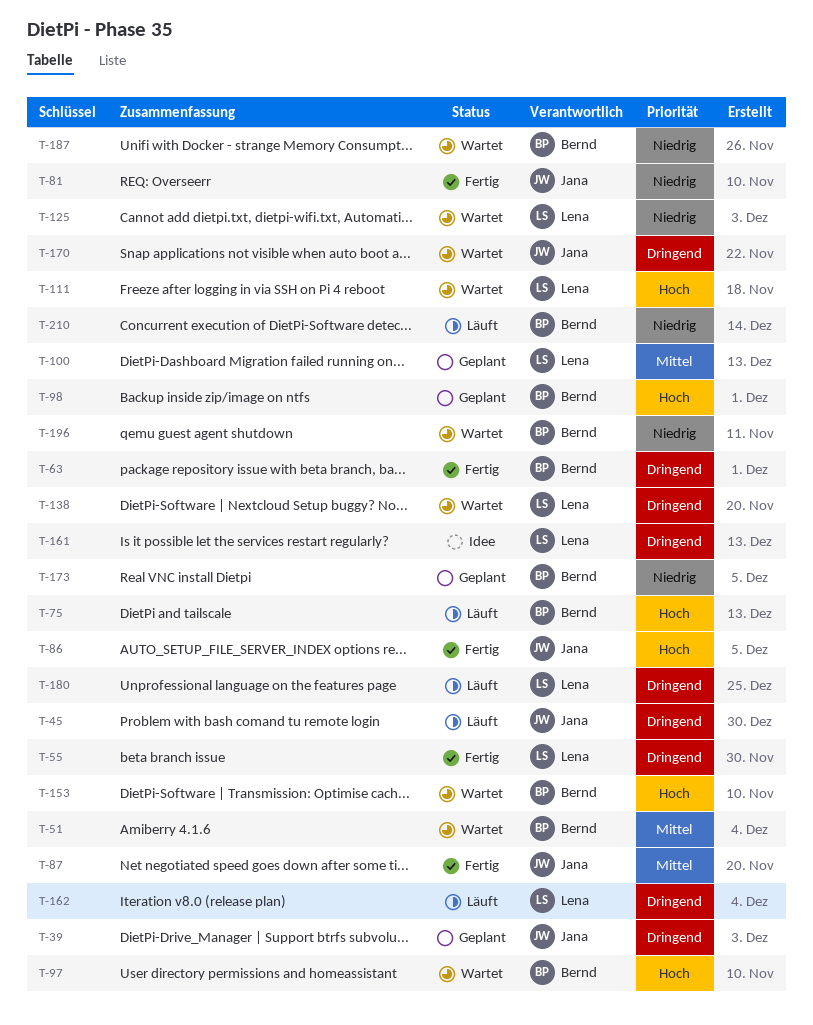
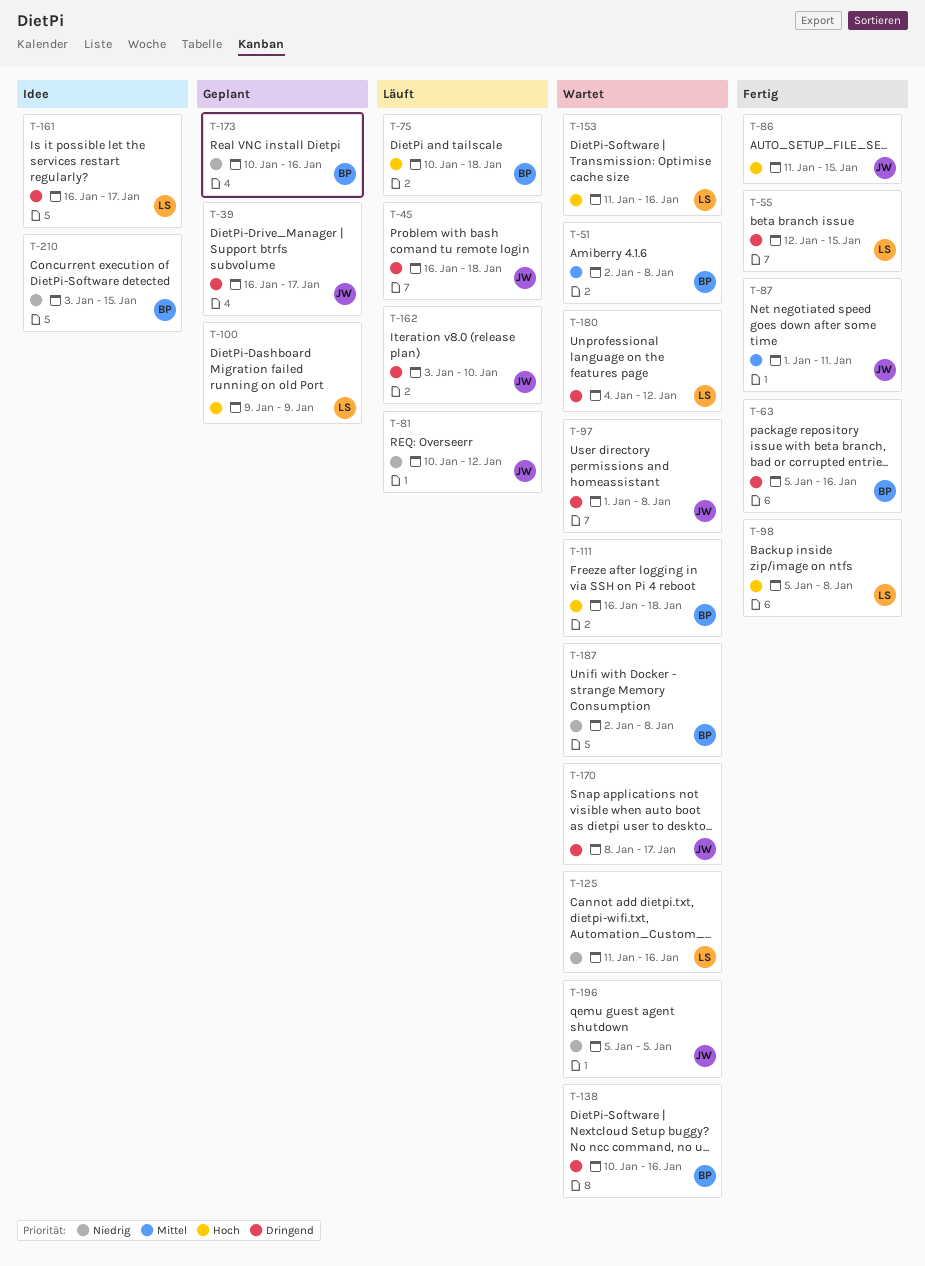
T-81, status: Fertig -> Läuft
T-97, owner: Bernd -> Jana
T-97, priority: Hoch -> Dringend
T-98, status: Geplant -> Fertig
T-98, owner: Bernd -> Lena
T-100, priority: Mittel -> Hoch
T-111, owner: Lena -> Bernd
T-138, owner: Lena -> Bernd
T-153, owner: Bernd -> Lena
T-162, owner: Lena -> Jana
T-180, status: Läuft -> Wartet
T-196, owner: Bernd -> Jana
T-210, status: Läuft -> Idee

